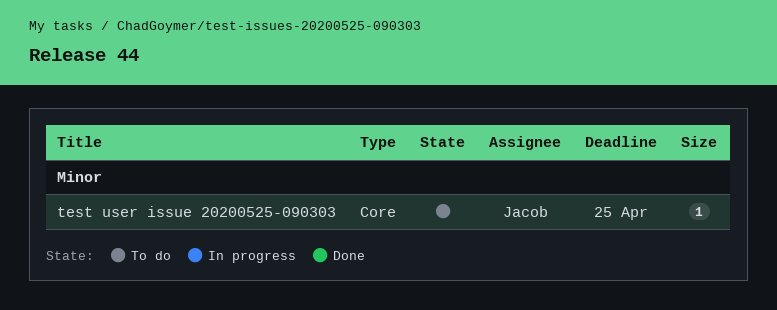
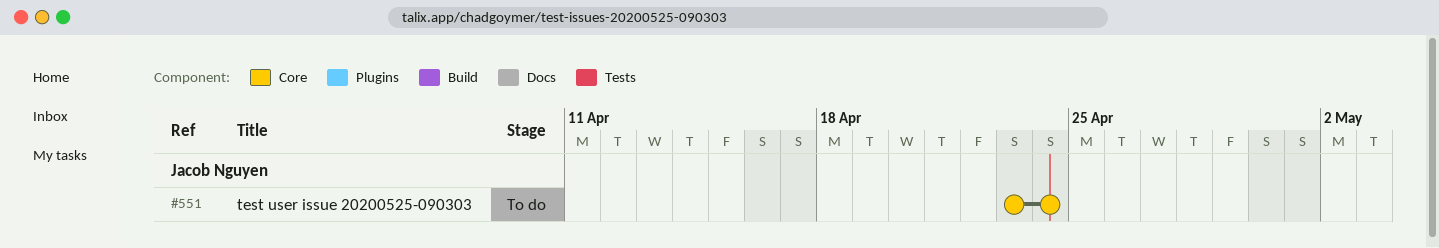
test user issue 20200525-090303, due: Apr 25 -> Apr 24

